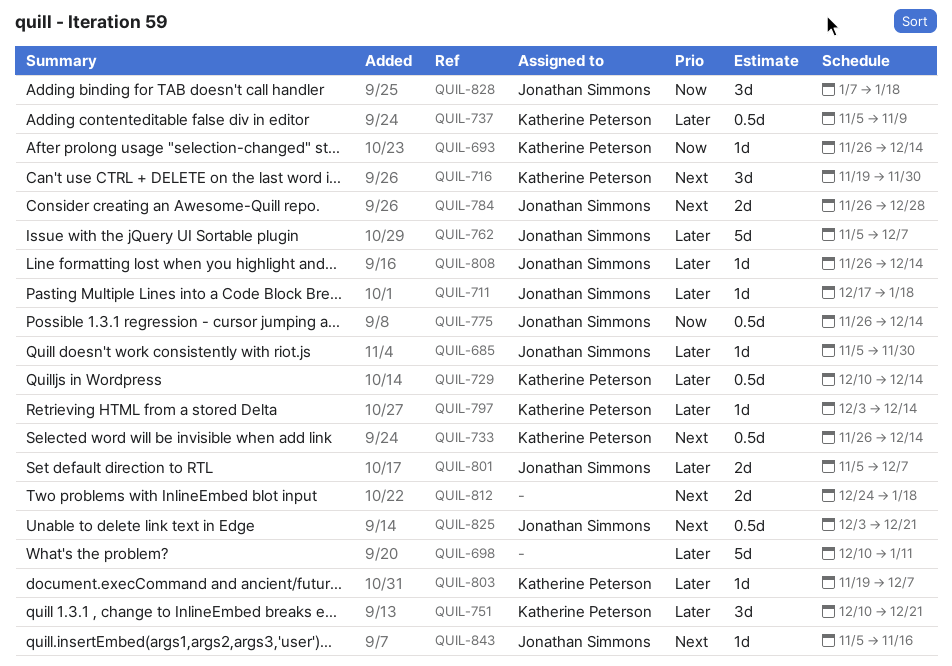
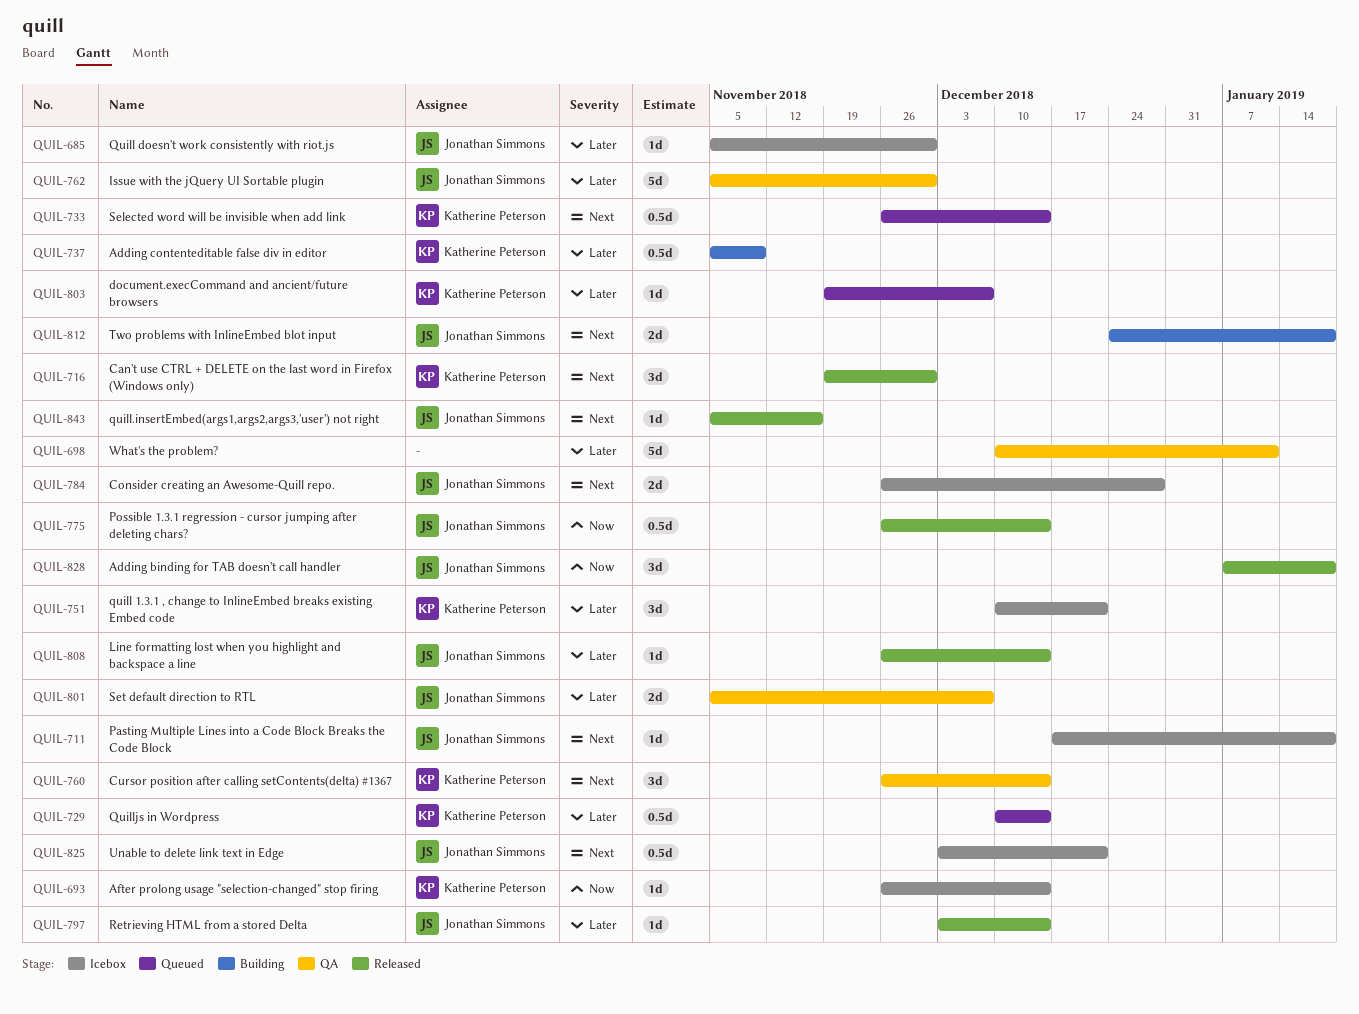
QUIL-711, priority: Later -> Next
QUIL-760: none -> present
QUIL-762, due: Dec 7 -> Nov 30
QUIL-797, owner: Katherine Peterson -> Jonathan Simmons
QUIL-812, owner: none -> Jonathan Simmons

